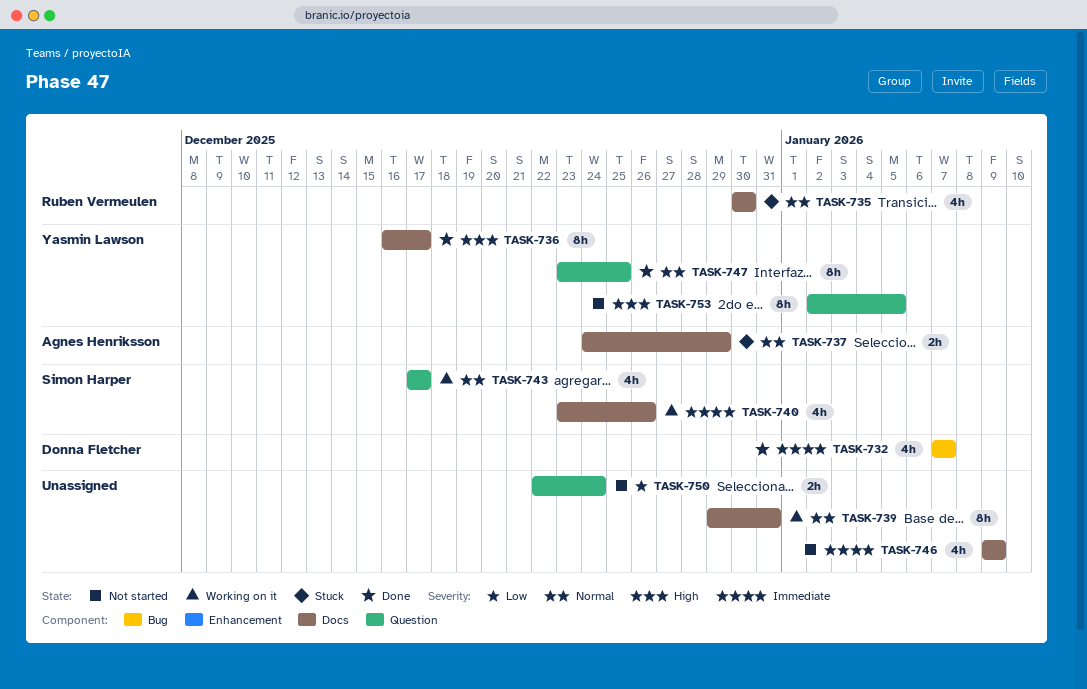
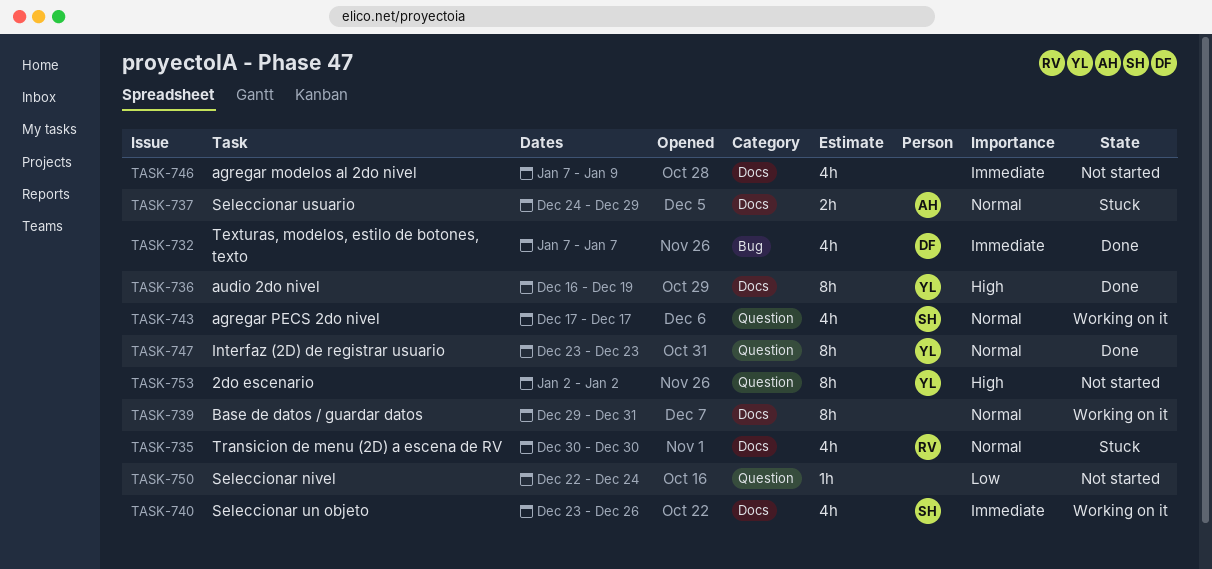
TASK-736, due: Dec 17 -> Dec 19
TASK-746, start: Jan 9 -> Jan 7
TASK-747, due: Dec 25 -> Dec 23
TASK-750, estimate: 2h -> 1h
TASK-753, due: Jan 5 -> Jan 2

